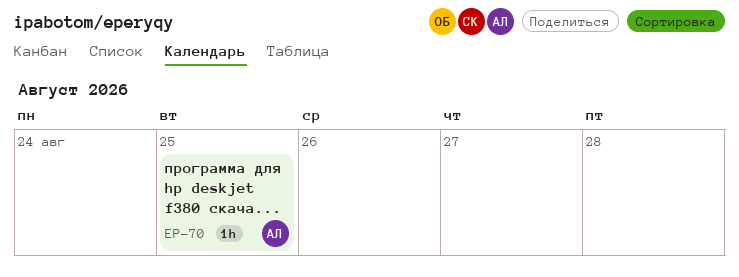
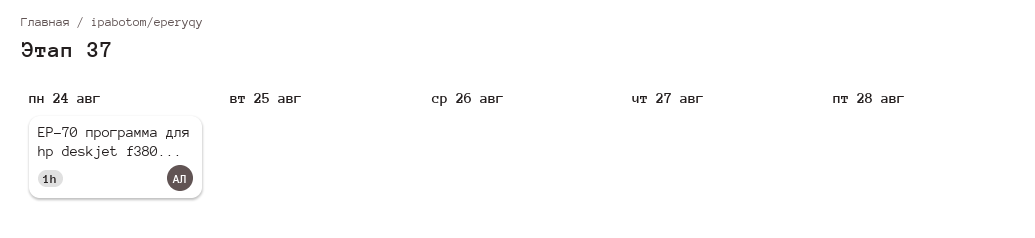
EP-70, due: Aug 25 -> Aug 24

